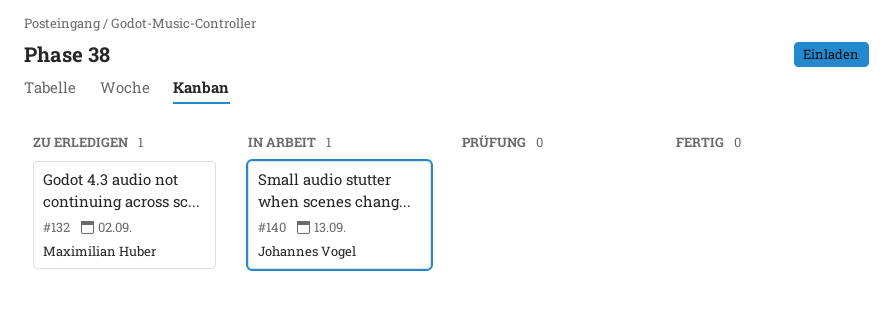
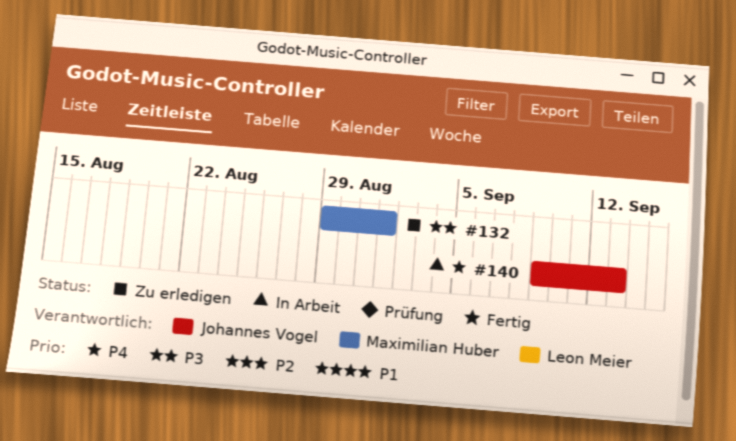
#132, due: Sep 2 -> Sep 1

